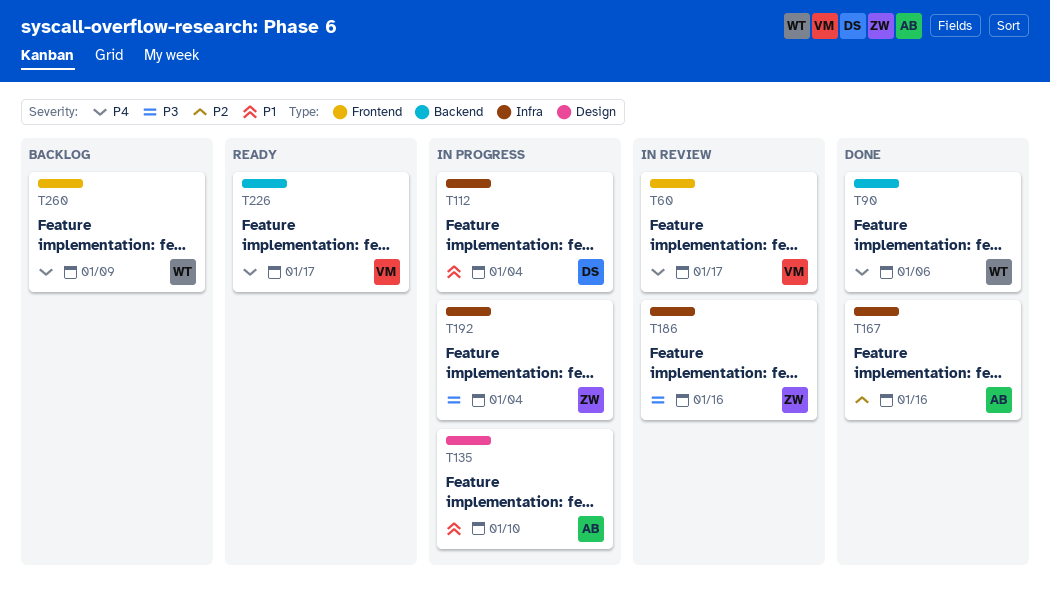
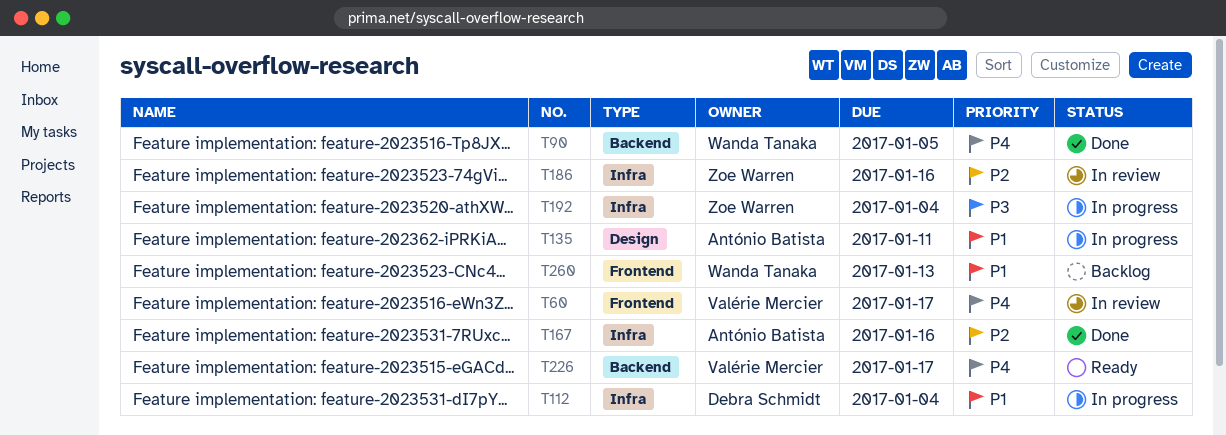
T90, due: Jan 6 -> Jan 5
T135, due: Jan 10 -> Jan 11
T186, priority: P3 -> P2
T260, priority: P4 -> P1
T260, due: Jan 9 -> Jan 13

